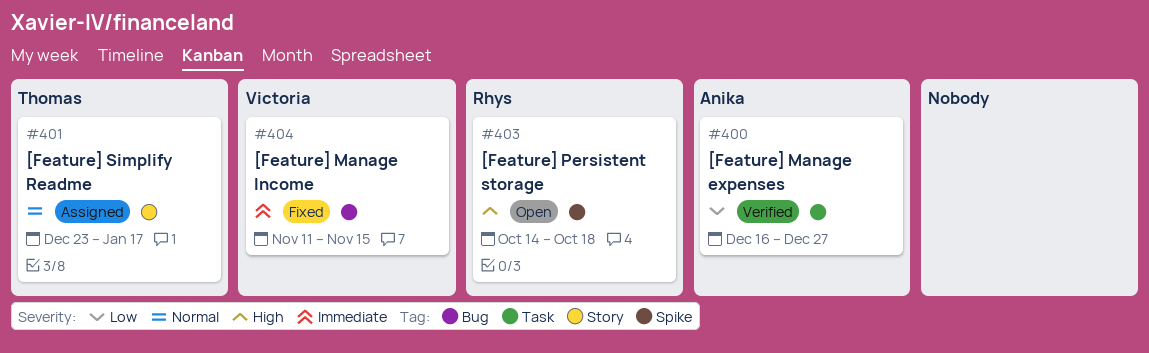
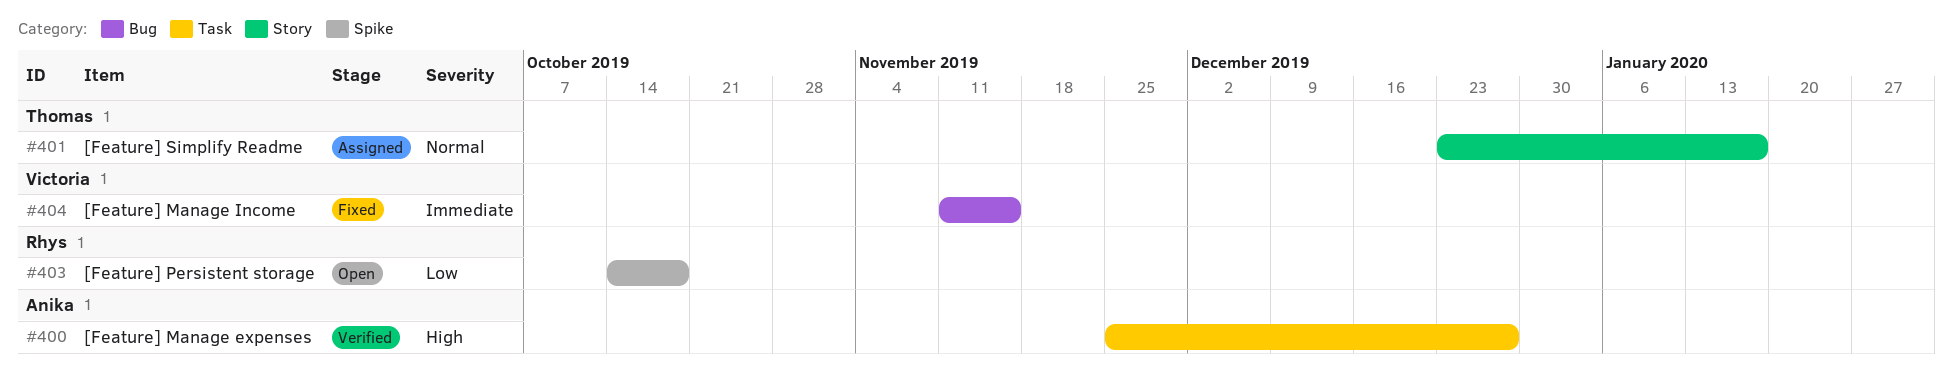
#400, priority: Low -> High
#400, start: Dec 16 -> Nov 25
#403, priority: High -> Low

